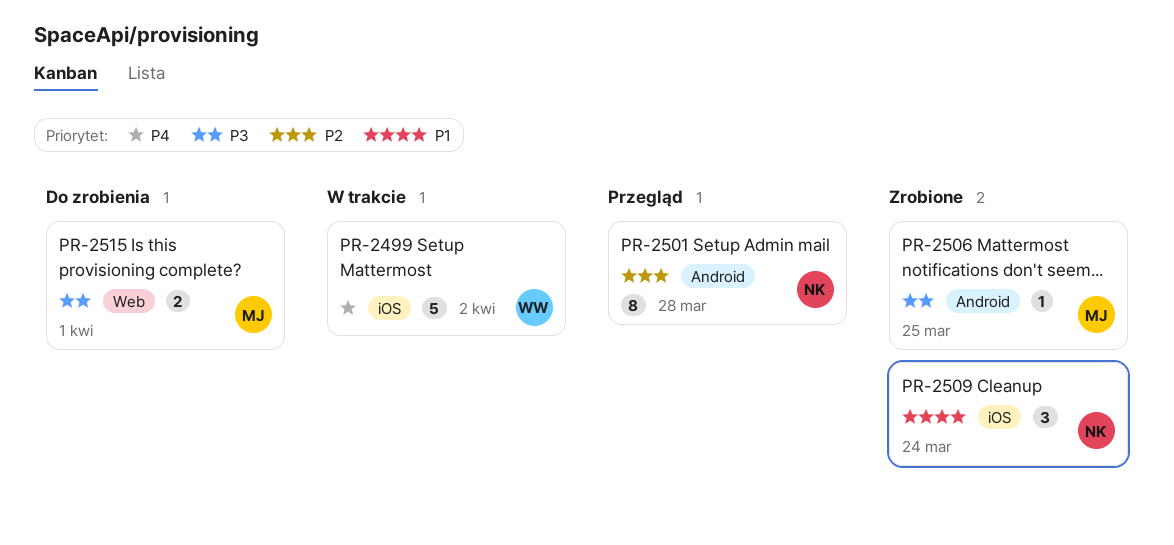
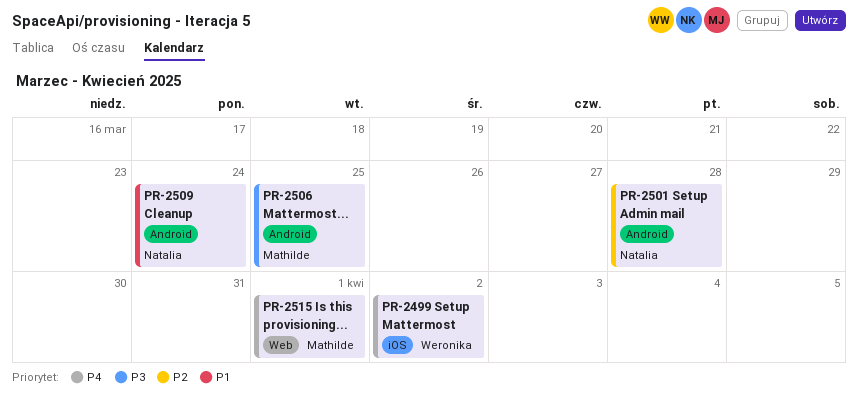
PR-2509, label: iOS -> Android
PR-2515, priority: P3 -> P4

